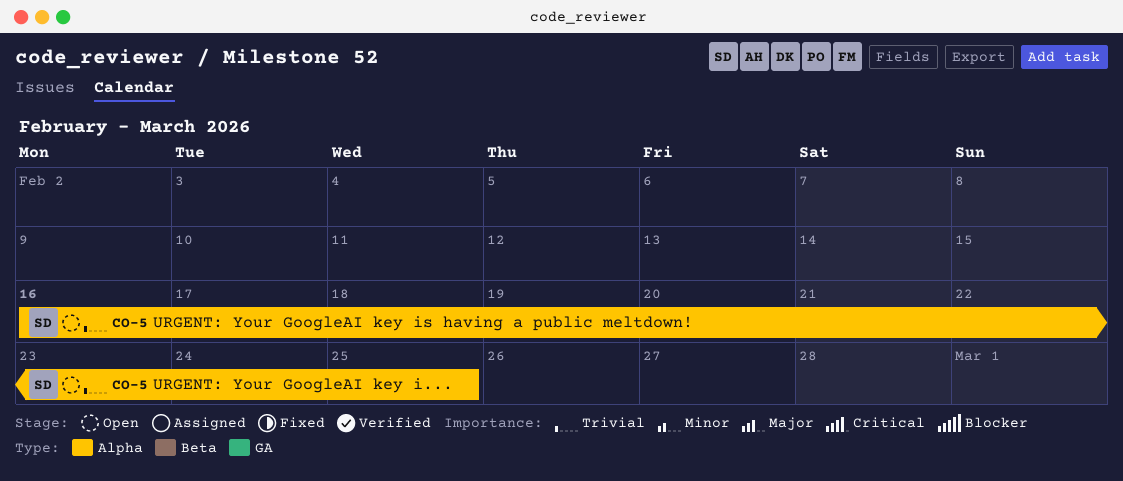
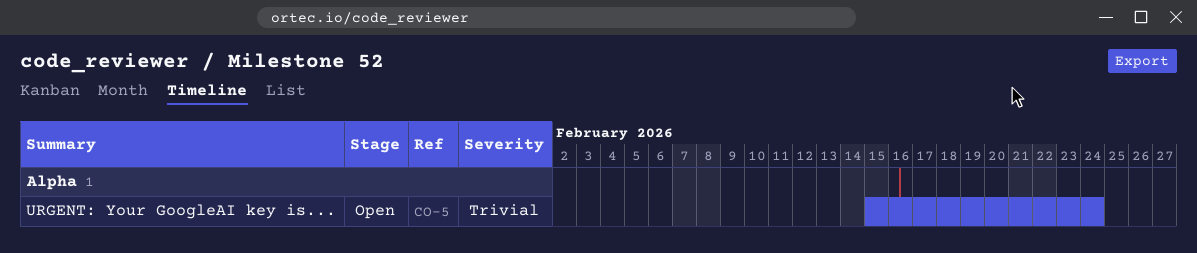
CO-5, start: Feb 16 -> Feb 15
CO-5, due: Feb 25 -> Feb 24

